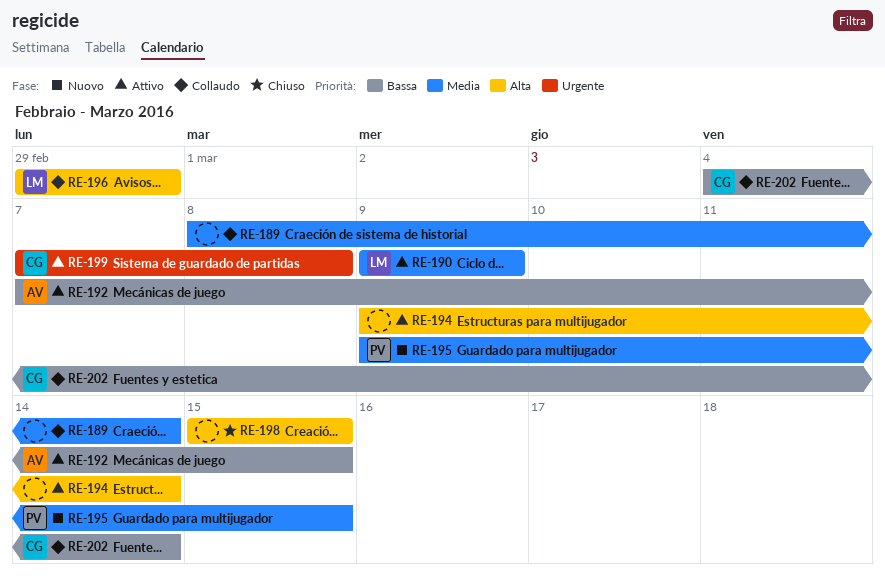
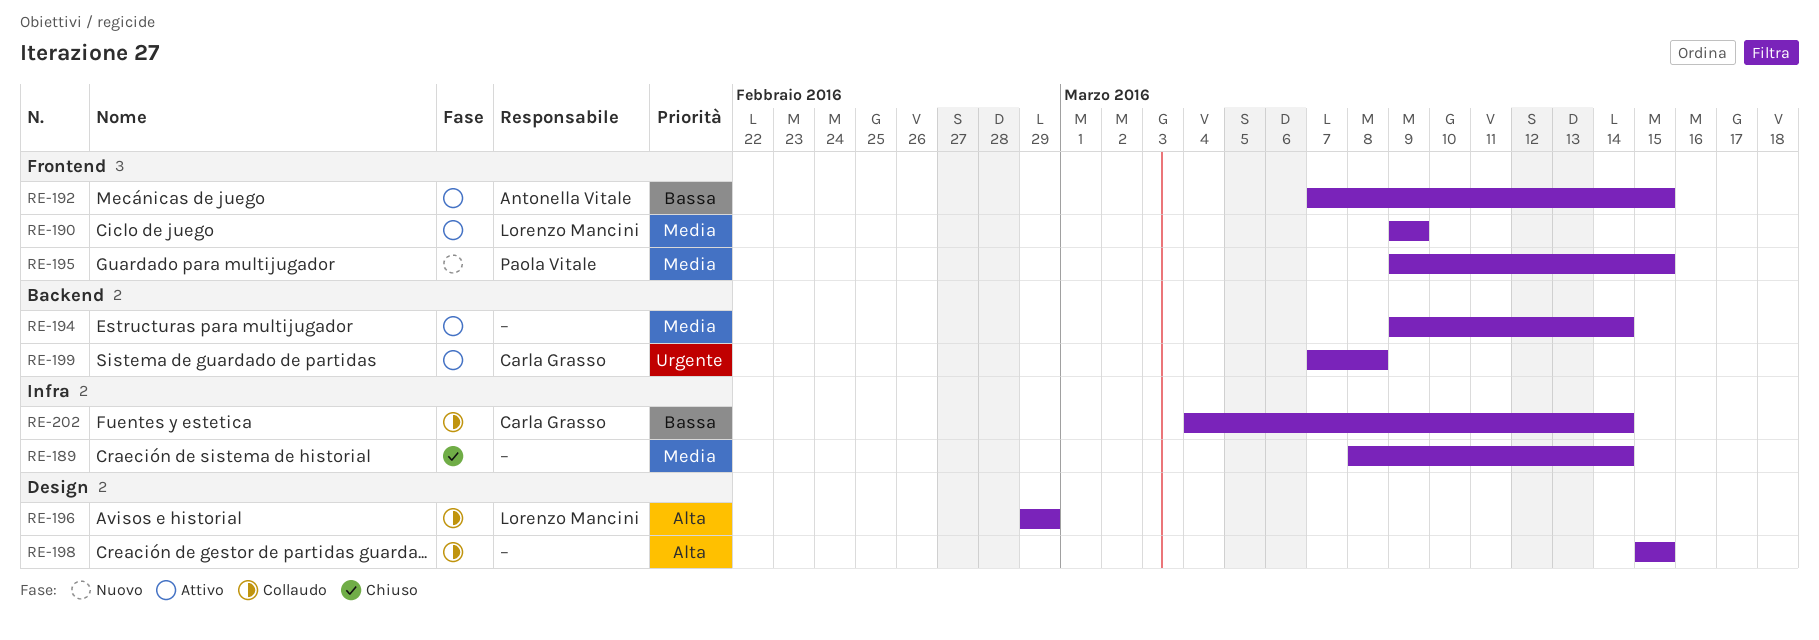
RE-189, status: Collaudo -> Chiuso
RE-194, priority: Alta -> Media
RE-198, status: Chiuso -> Collaudo

